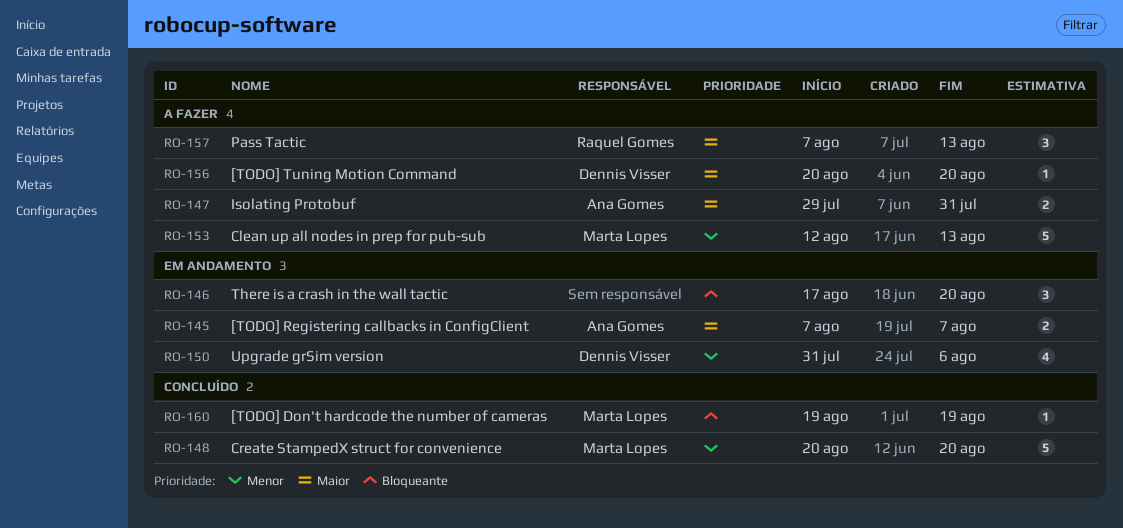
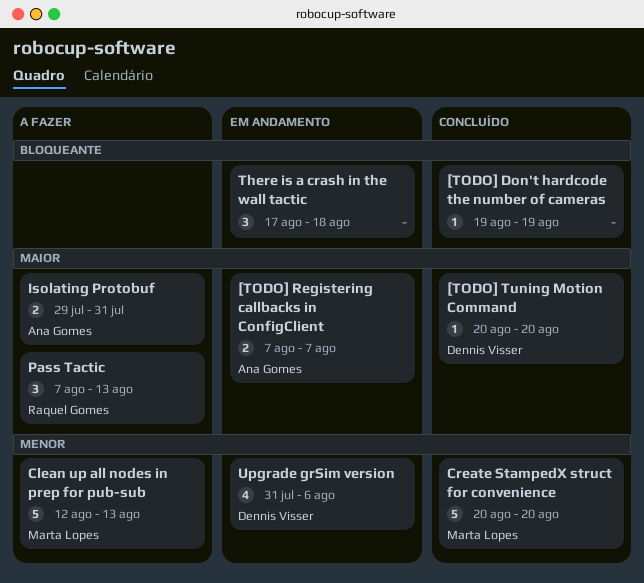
[TODO] Don't hardcode the number of cameras, owner: Marta Lopes -> none
[TODO] Tuning Motion Command, status: A fazer -> Concluído
There is a crash in the wall tactic, due: Aug 20 -> Aug 18

